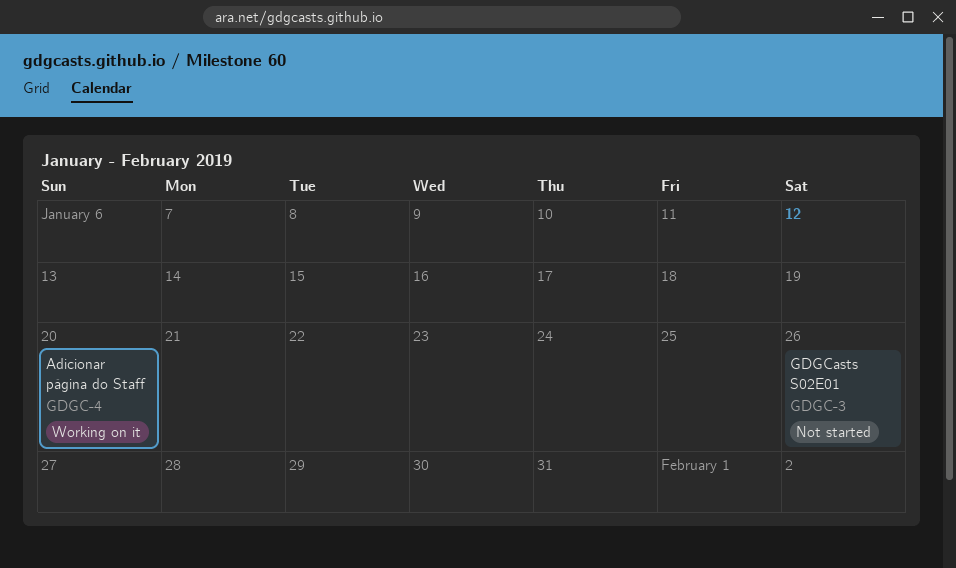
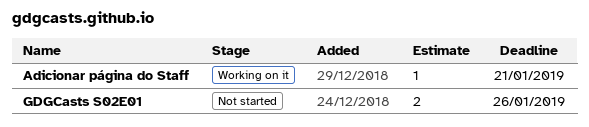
Adicionar página do Staff, due: Jan 20 -> Jan 21

